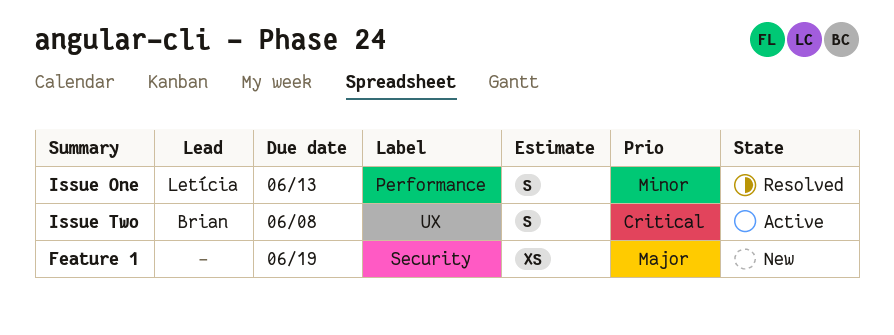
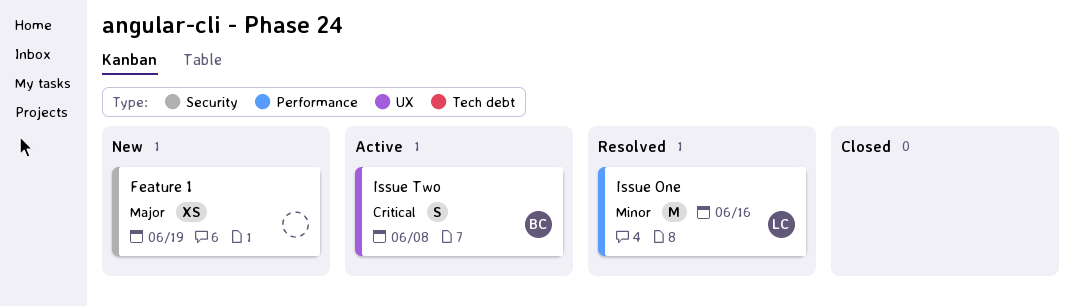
Issue One, estimate: S -> M
Issue One, due: Jun 13 -> Jun 16

